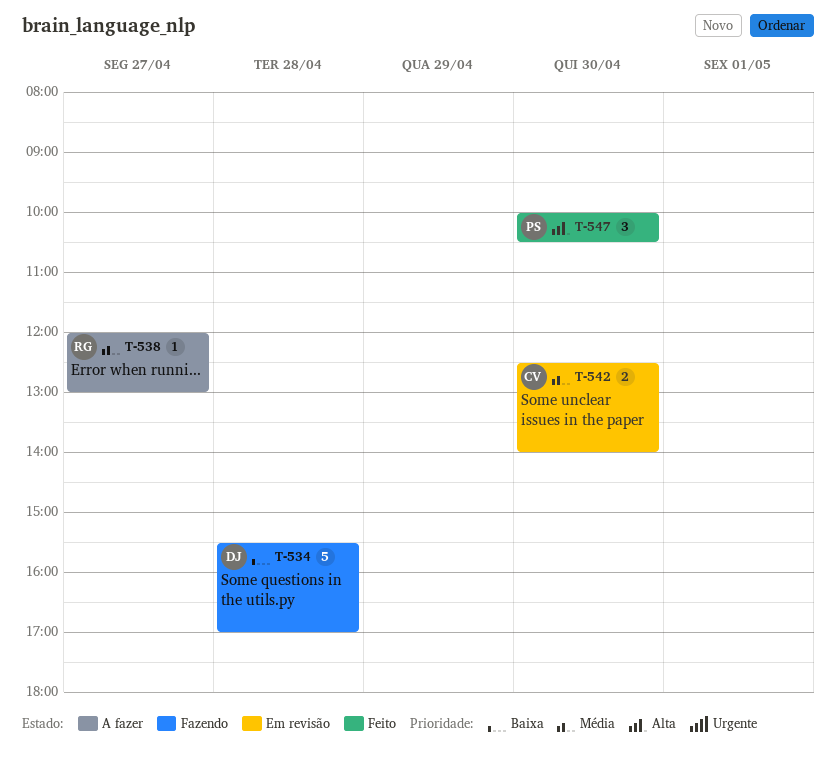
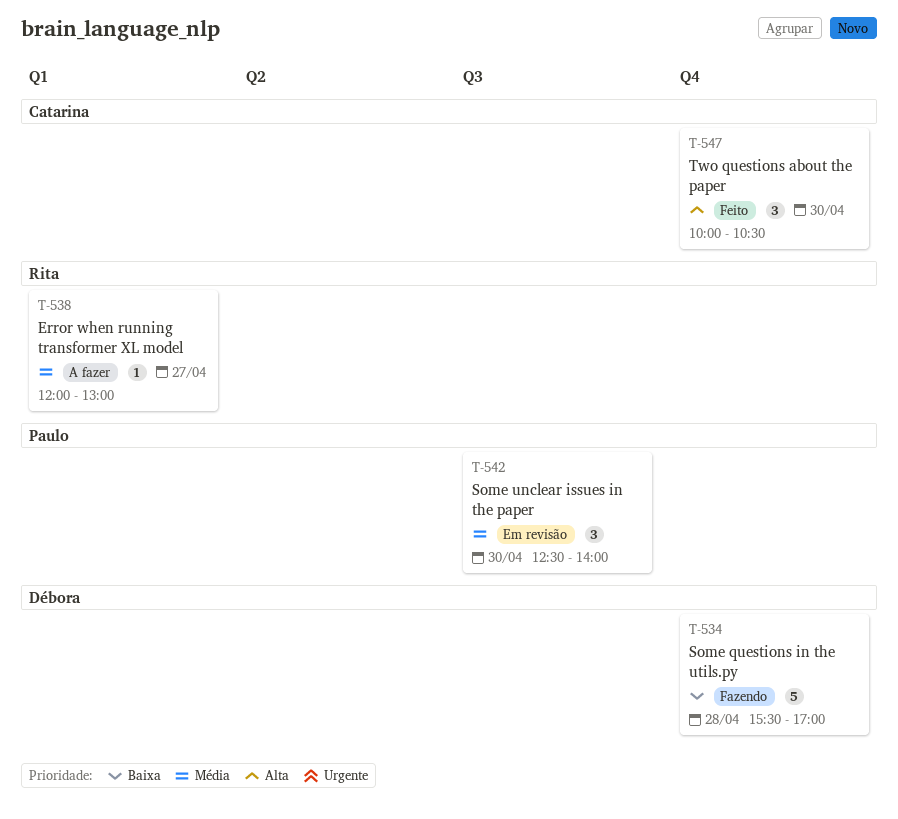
T-542, owner: Catarina -> Paulo
T-542, estimate: 2 -> 3
T-547, owner: Paulo -> Catarina

